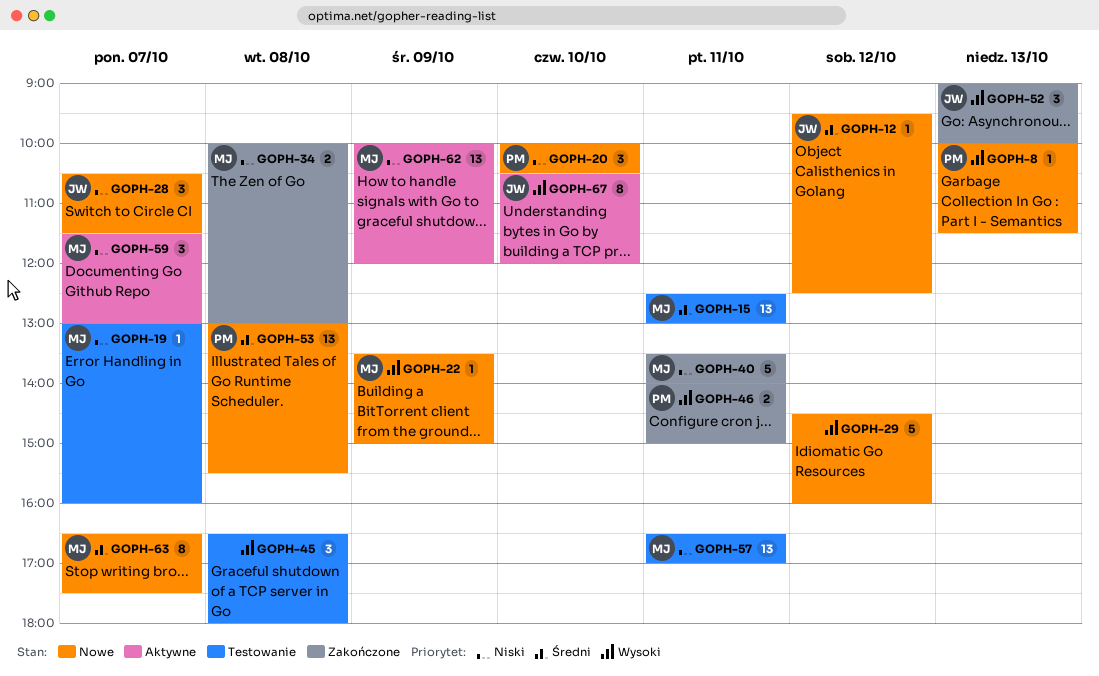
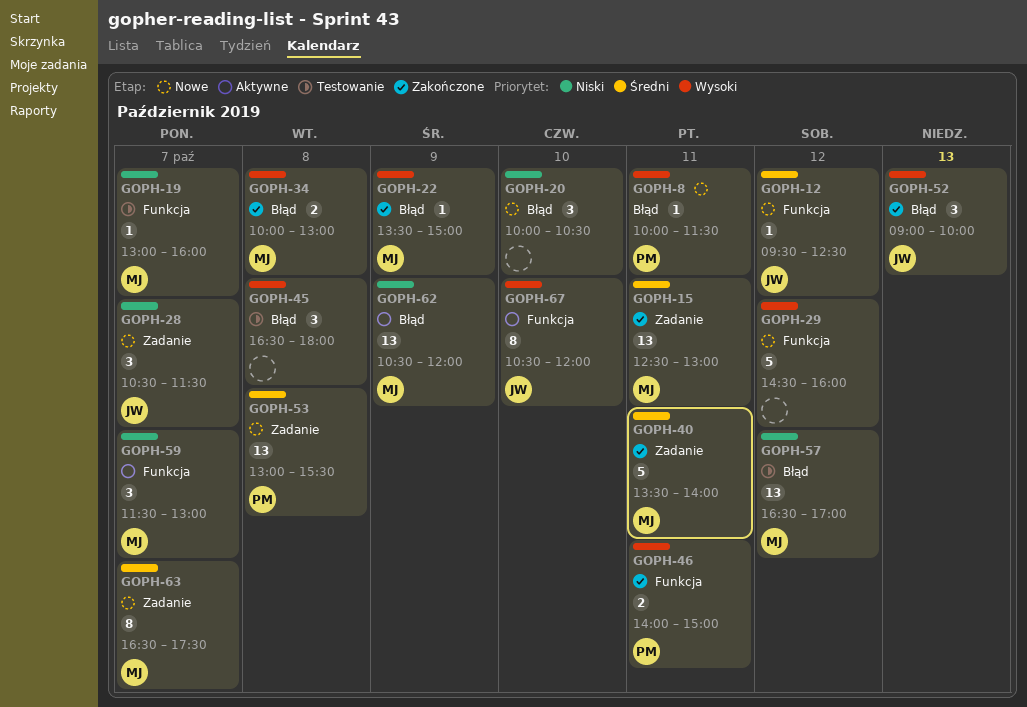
GOPH-8, day: Oct 13 -> Oct 11
GOPH-15, status: Testowanie -> Zakończone
GOPH-20, owner: PM -> none
GOPH-22, status: Nowe -> Zakończone
GOPH-34, priority: Niski -> Wysoki
GOPH-40, priority: Niski -> Średni
GOPH-57, day: Oct 11 -> Oct 12
GOPH-62, begins: 10:00 -> 10:30

